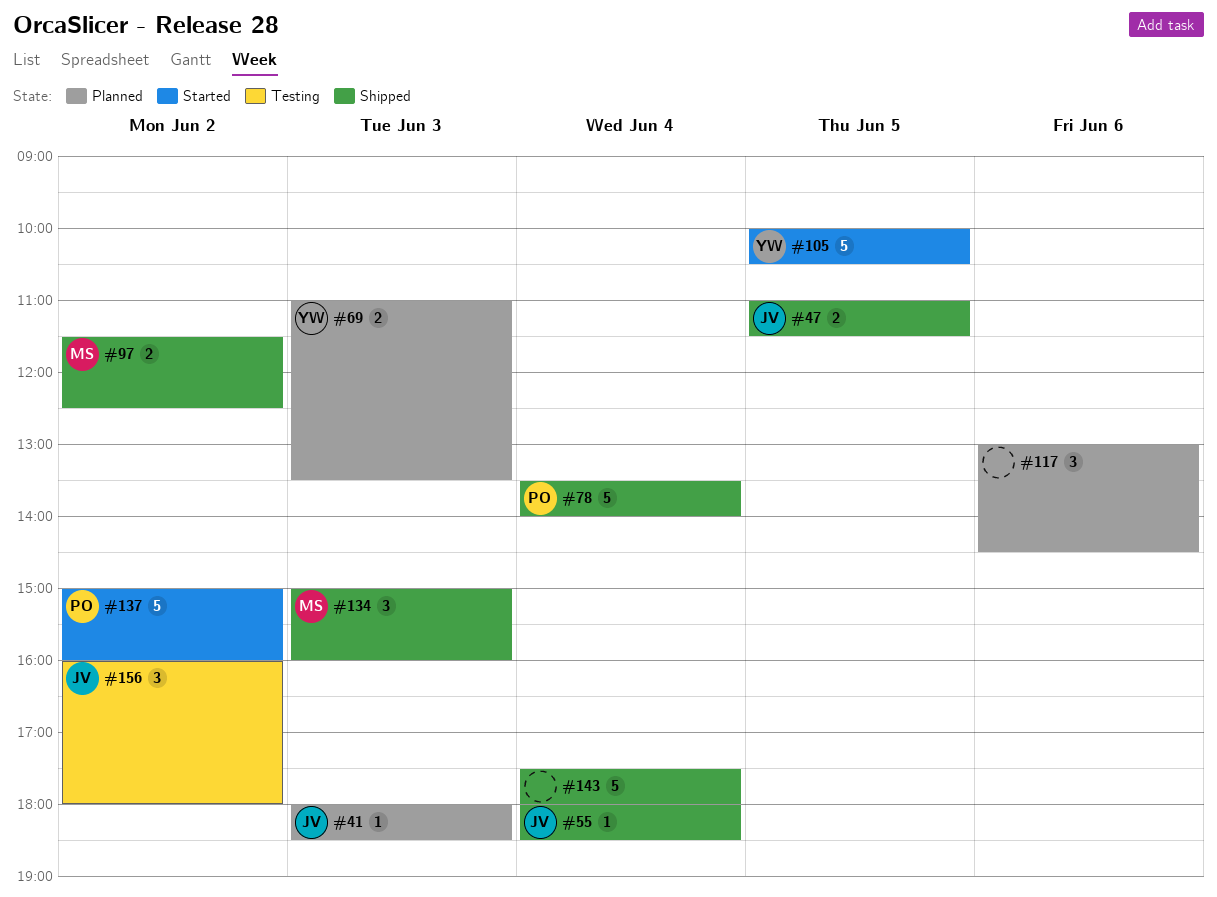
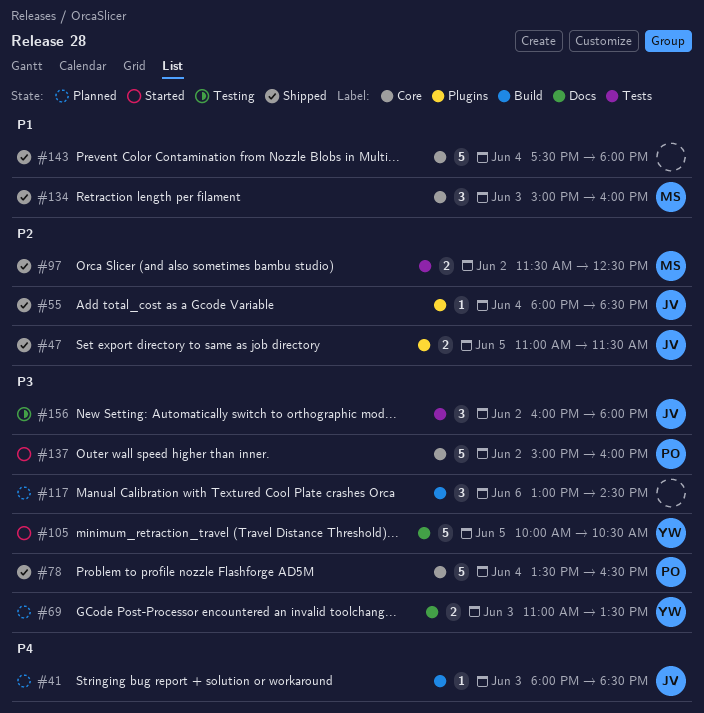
#78, ends: 14:00 -> 16:30

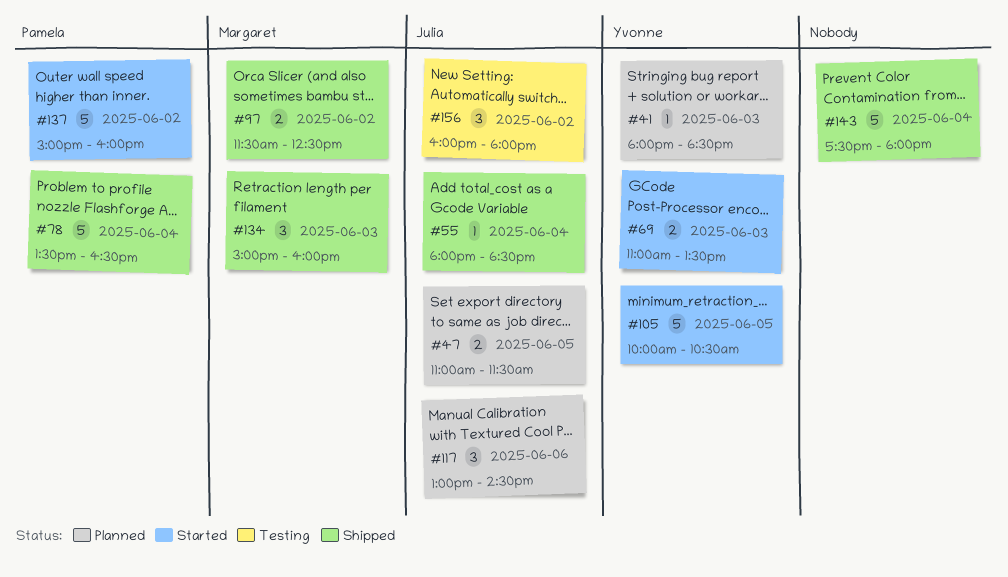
#41, owner: Julia -> Yvonne
#47, status: Shipped -> Planned
#69, status: Planned -> Started
#117, owner: none -> Julia

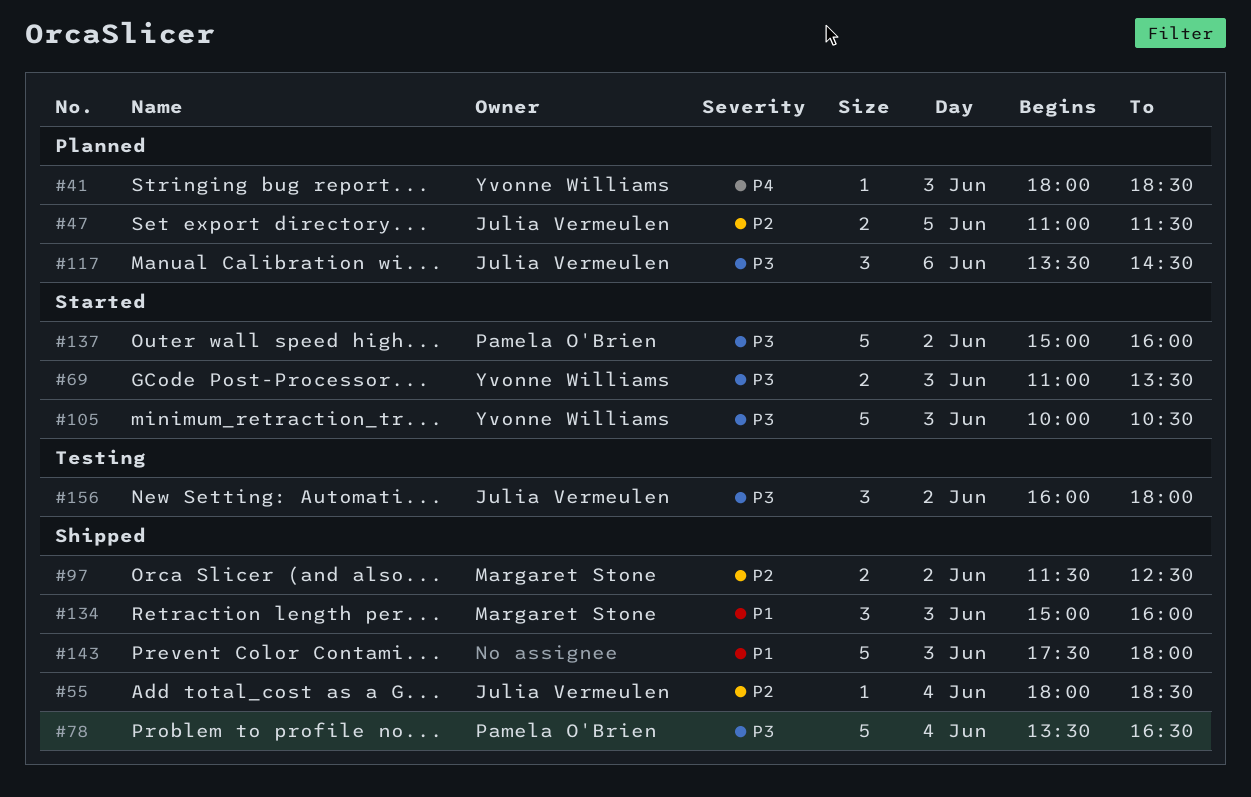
#105, day: Jun 5 -> Jun 3
#117, begins: 13:00 -> 13:30
#143, day: Jun 4 -> Jun 3

